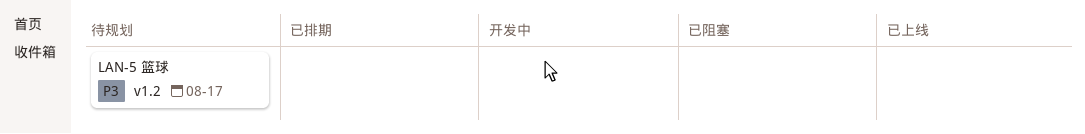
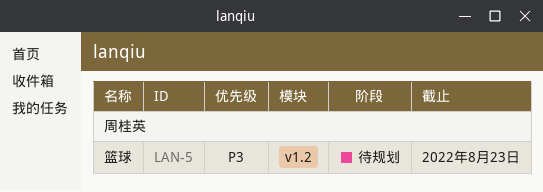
LAN-5, due: Aug 17 -> Aug 23

